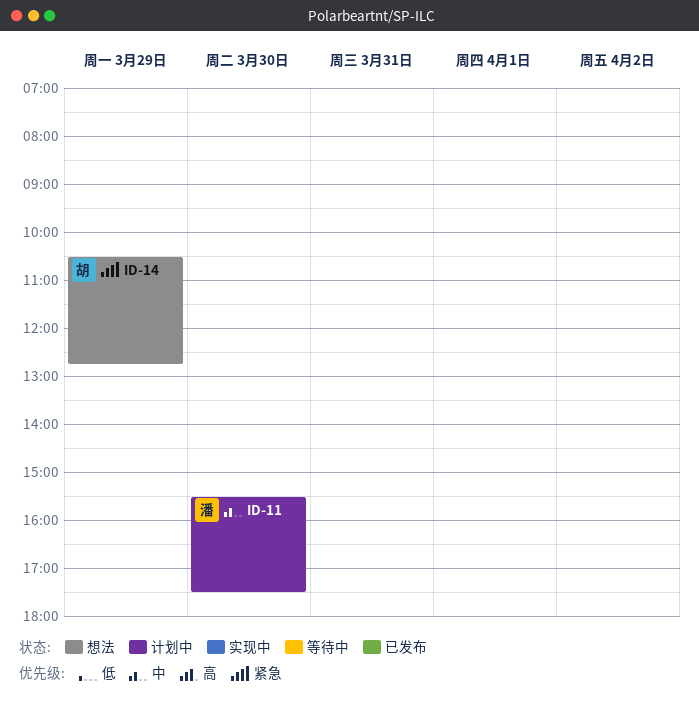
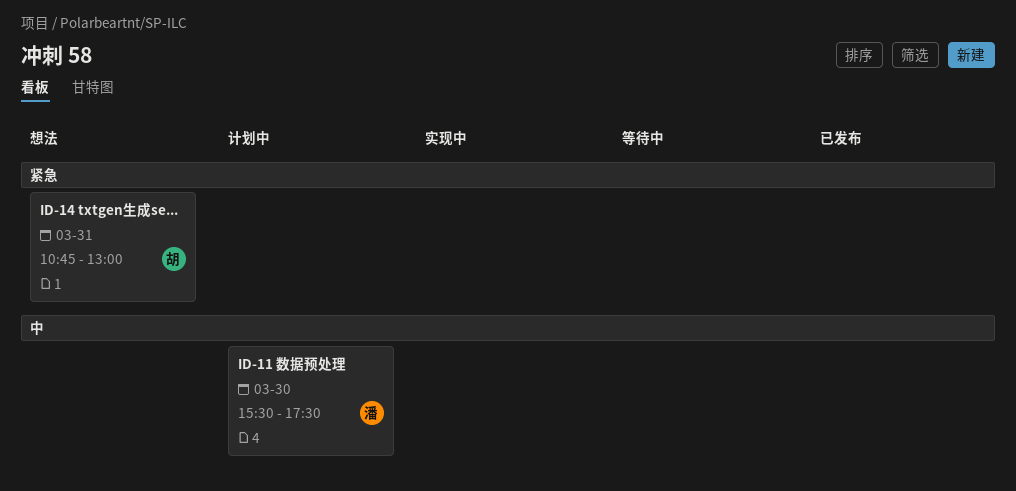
ID-14, day: Mar 29 -> Mar 31
ID-14, begins: 10:30 -> 10:45
ID-14, ends: 12:45 -> 13:00

